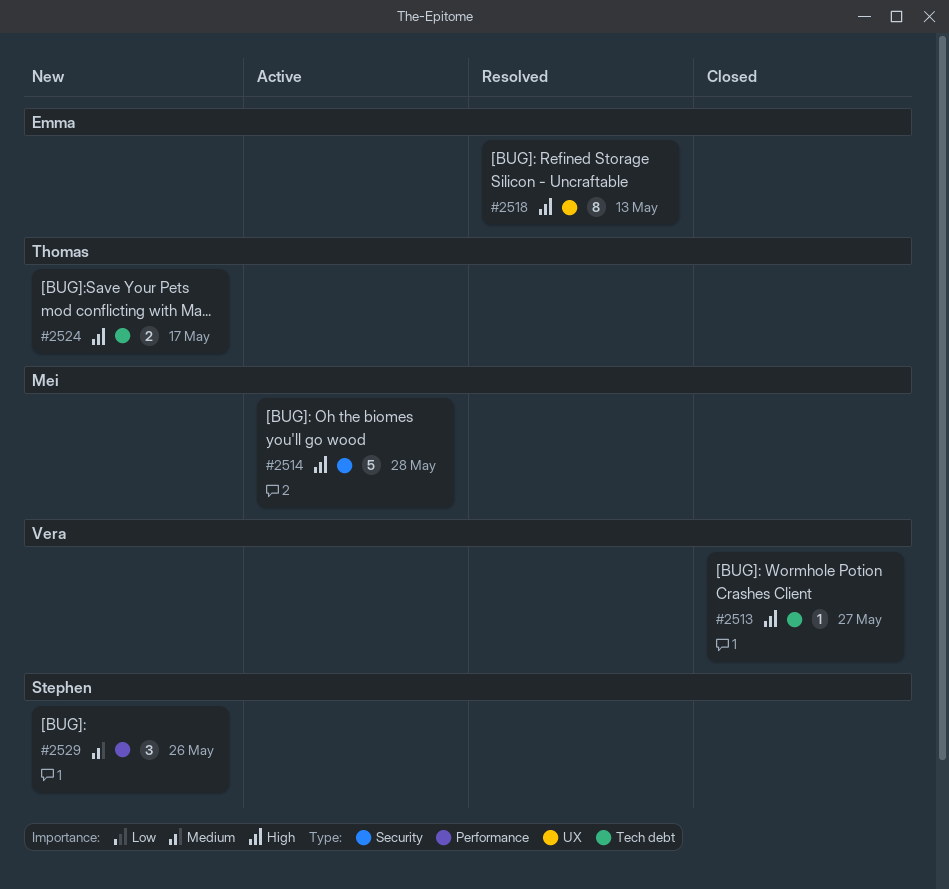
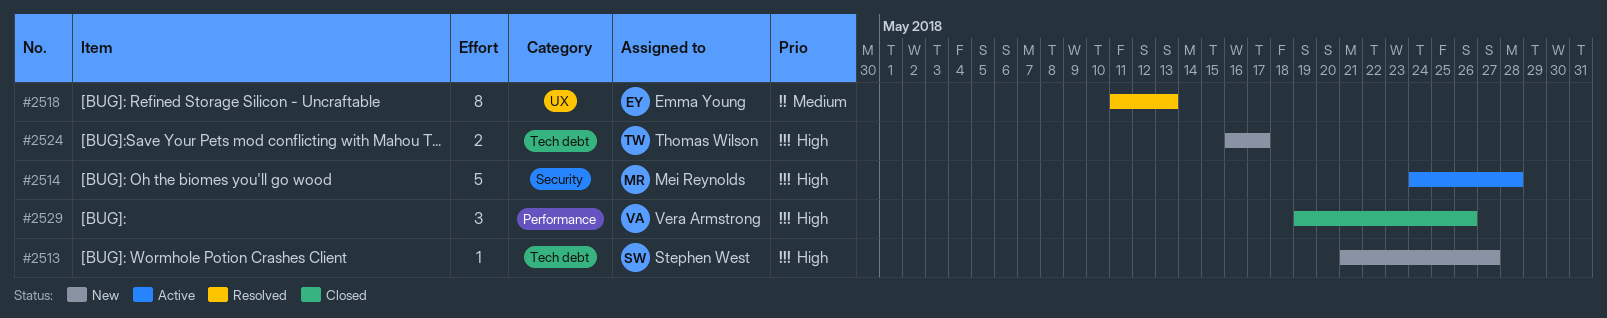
#2513, status: Closed -> New
#2513, owner: Vera Armstrong -> Stephen West
#2518, priority: High -> Medium
#2529, status: New -> Closed
#2529, owner: Stephen West -> Vera Armstrong
#2529, priority: Medium -> High

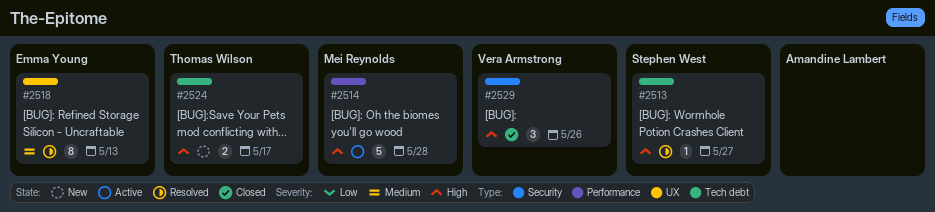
#2513, status: New -> Resolved
#2514, label: Security -> Performance
#2529, label: Performance -> Security

